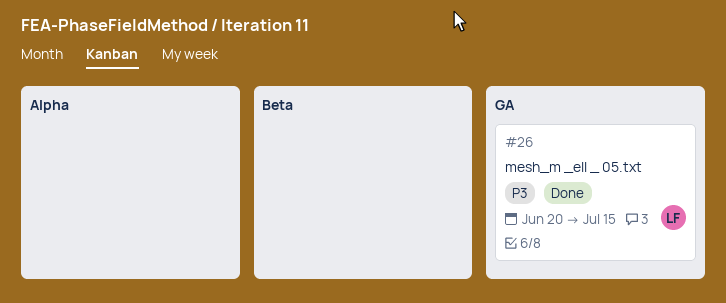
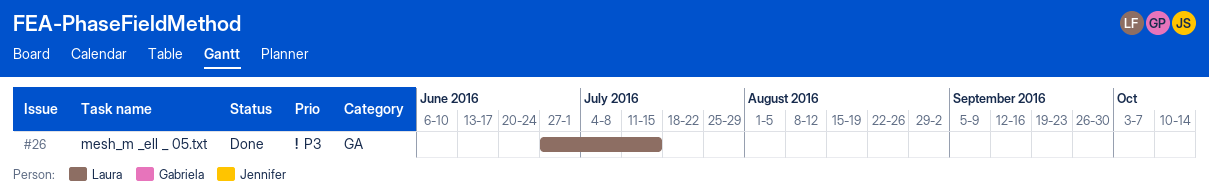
#26, start: Jun 20 -> Jun 27

